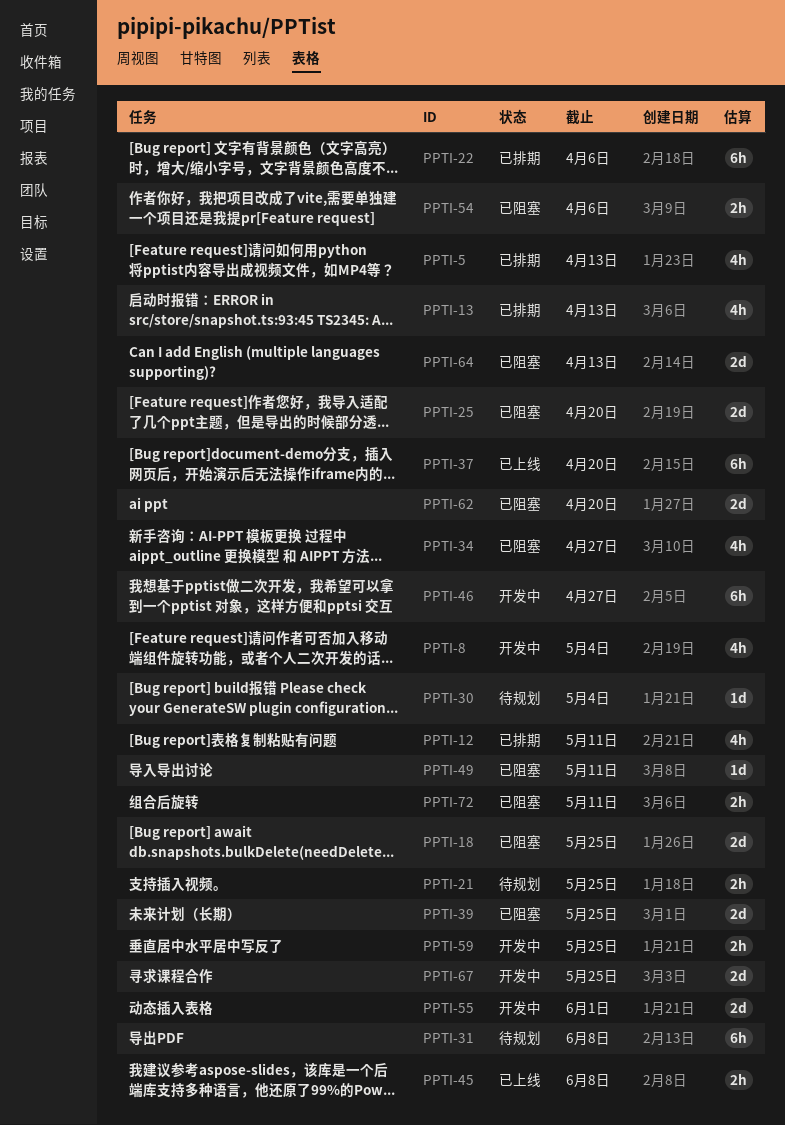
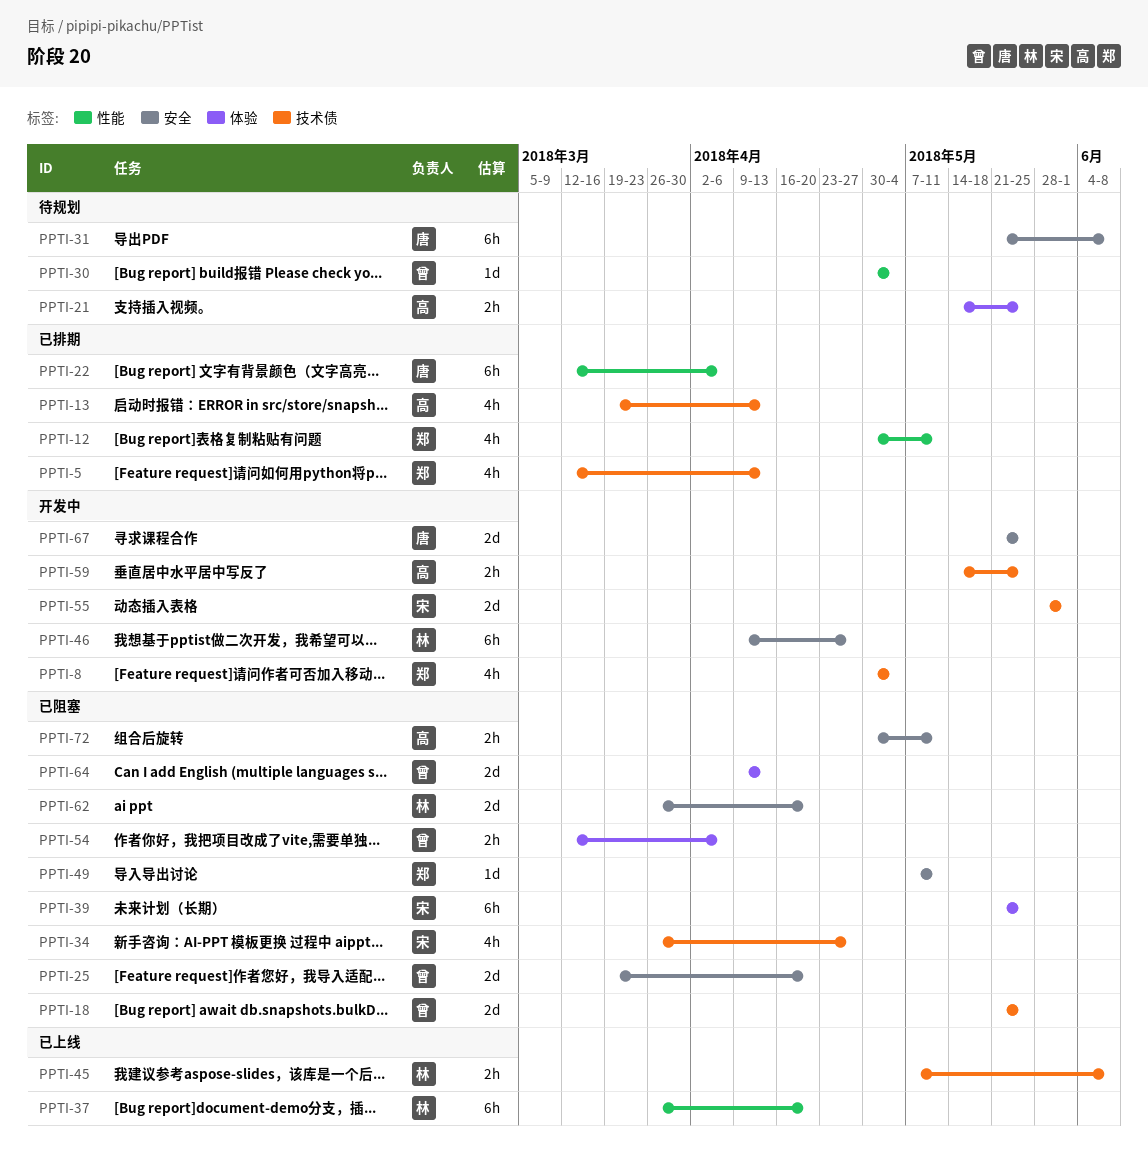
PPTI-39, estimate: 2d -> 6h

